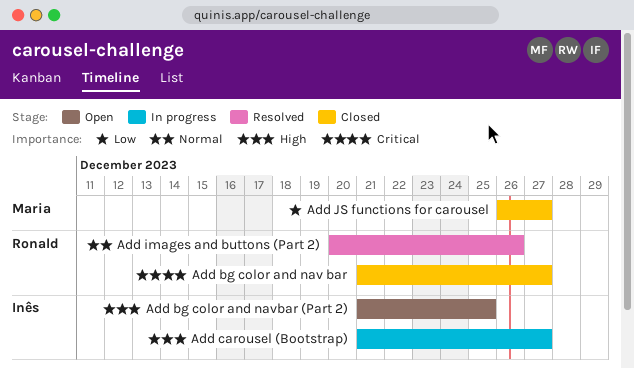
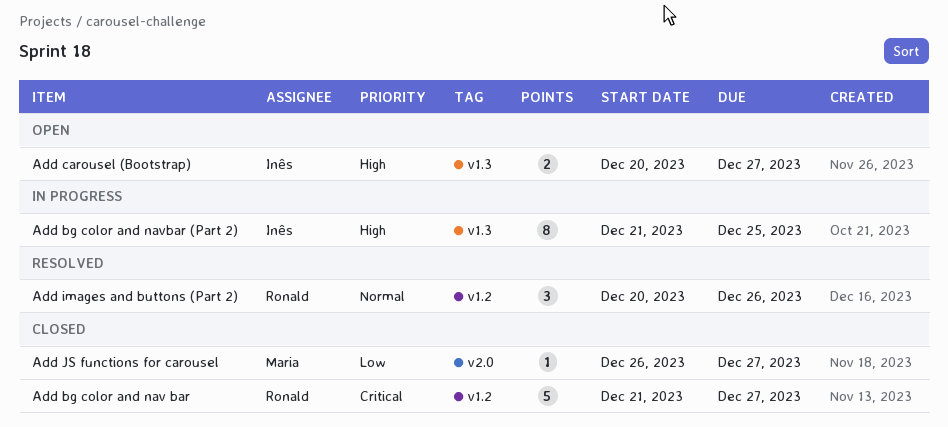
Add bg color and navbar (Part 2), status: Open -> In progress
Add carousel (Bootstrap), status: In progress -> Open
Add carousel (Bootstrap), start: Dec 21 -> Dec 20

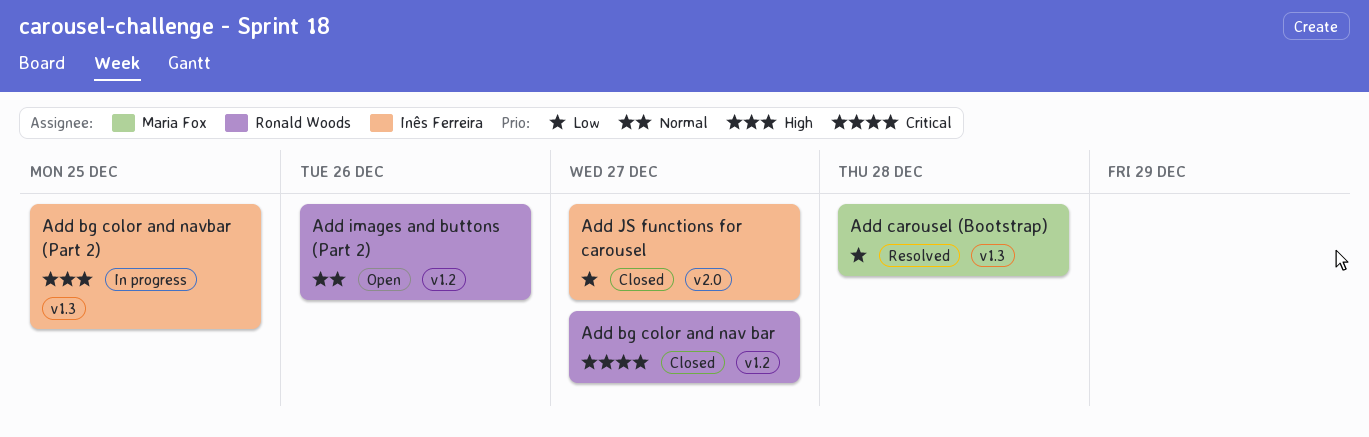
Add carousel (Bootstrap), status: Open -> Resolved
Add carousel (Bootstrap), owner: Inês Ferreira -> Maria Fox
Add carousel (Bootstrap), priority: High -> Low
Add carousel (Bootstrap), due: Dec 27 -> Dec 28
Add images and buttons (Part 2), status: Resolved -> Open
Add JS functions for carousel, owner: Maria Fox -> Inês Ferreira

